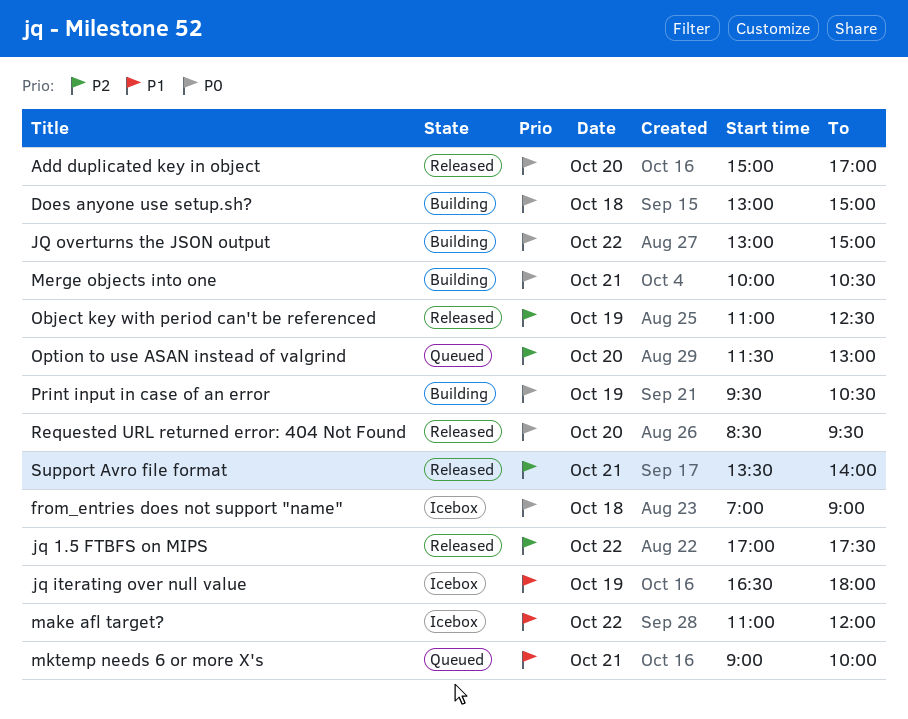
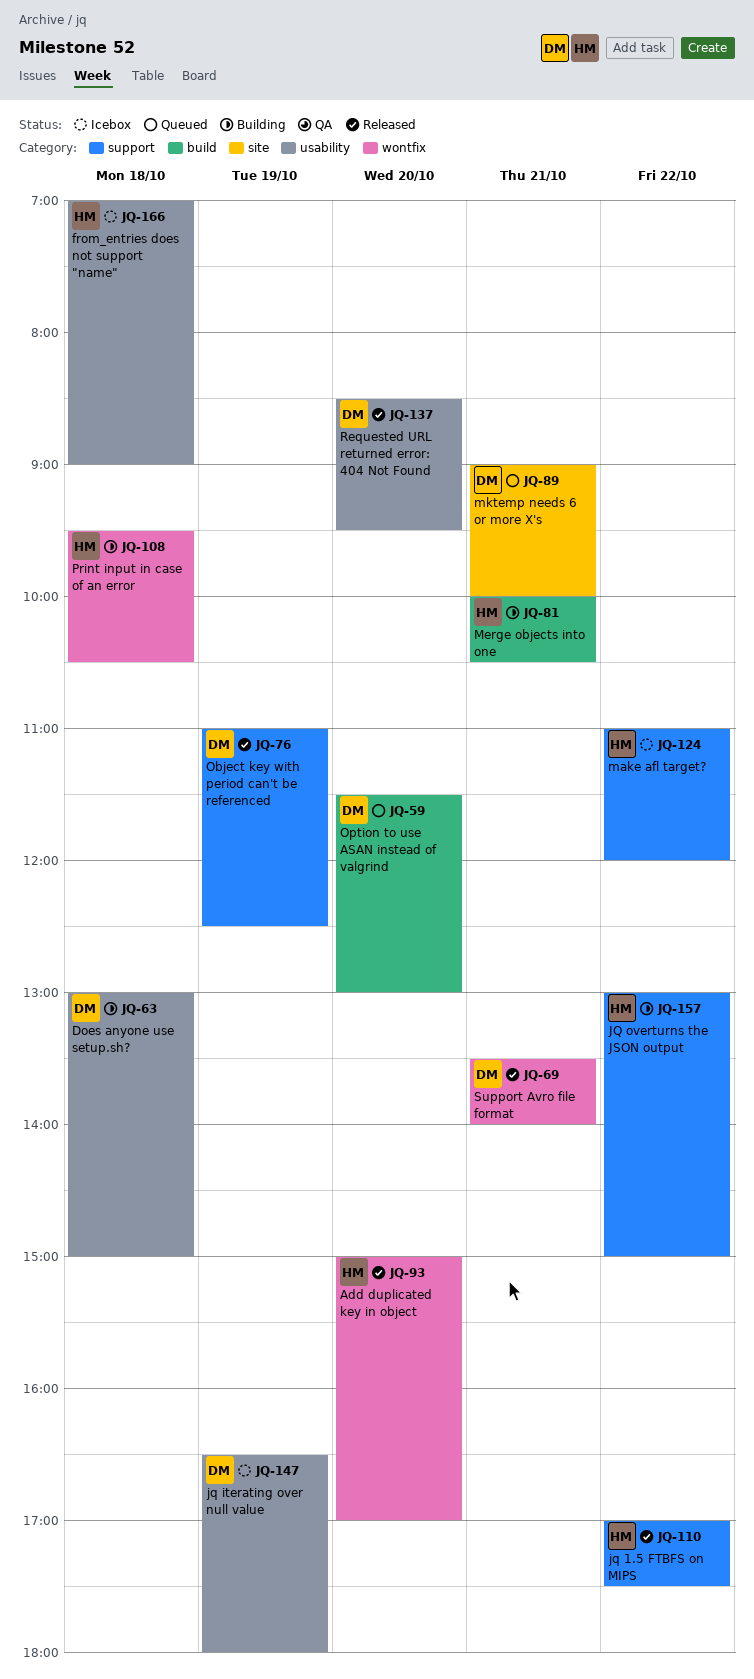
Print input in case of an error, day: Oct 19 -> Oct 18

